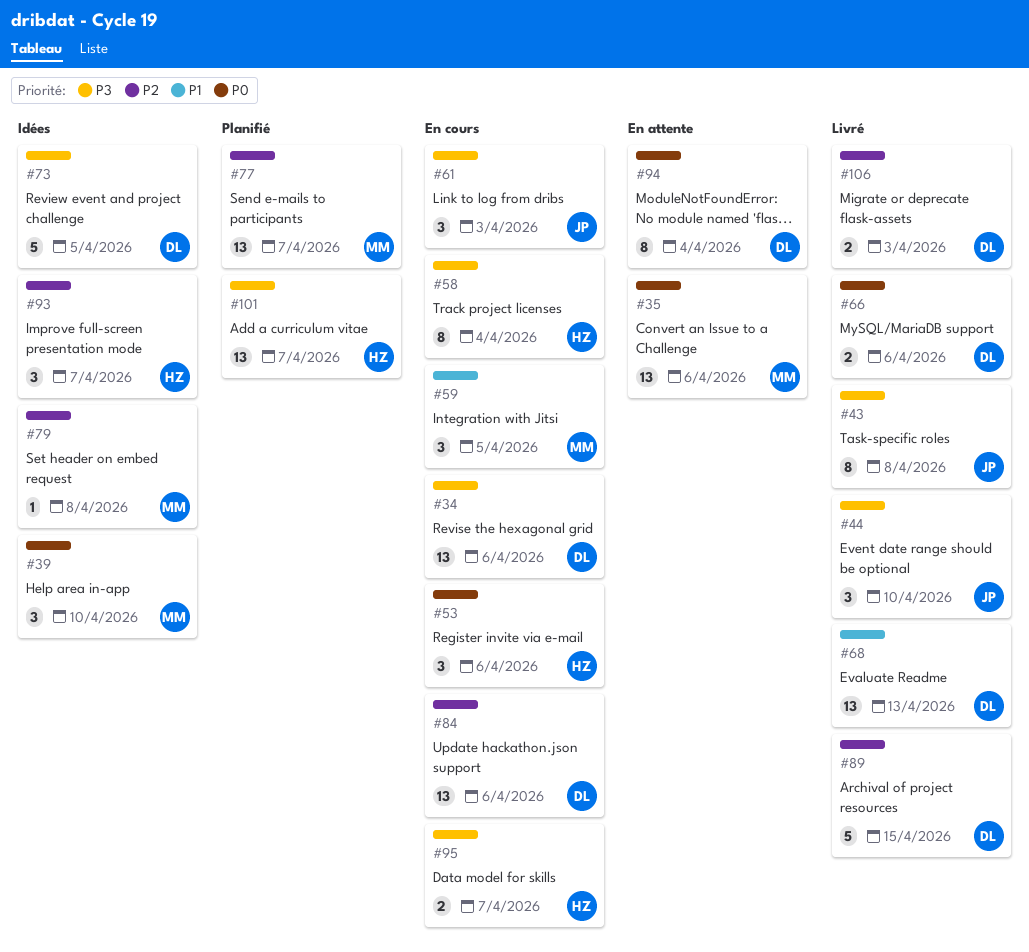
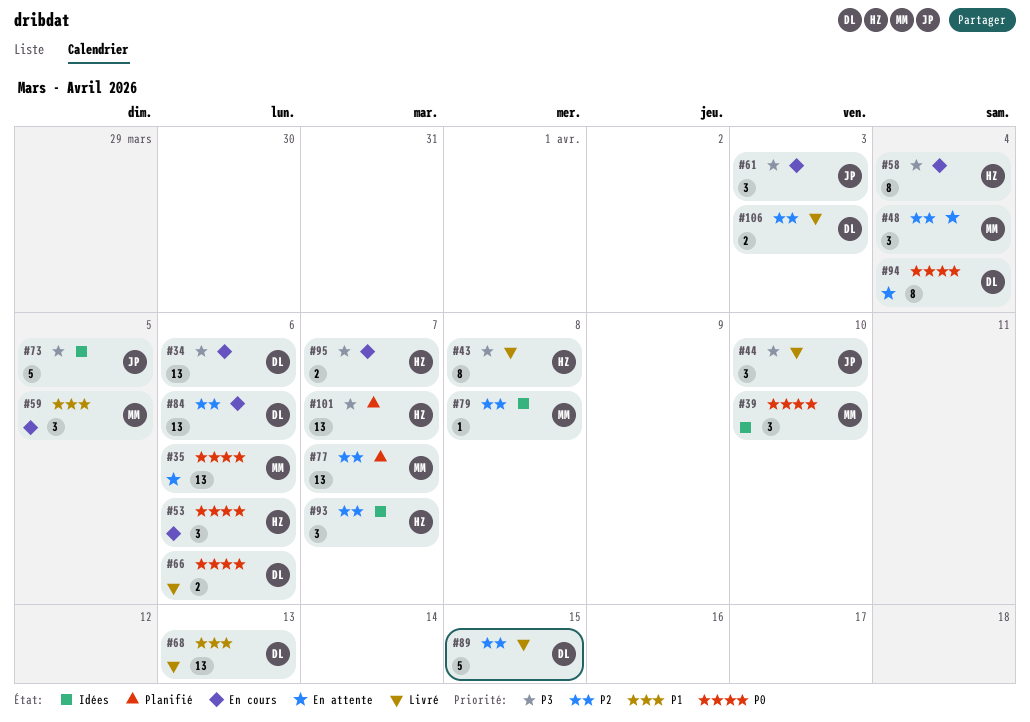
#43, owner: JP -> HZ
#48: none -> present
#73, owner: DL -> JP

